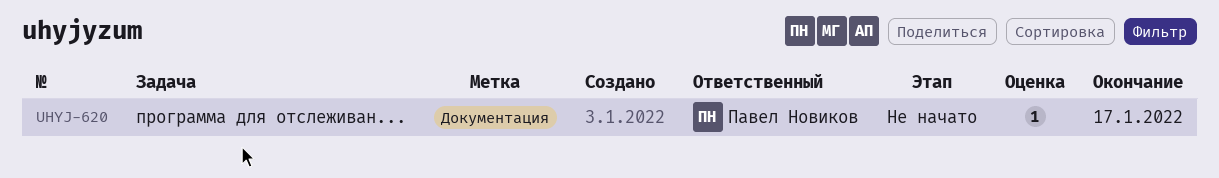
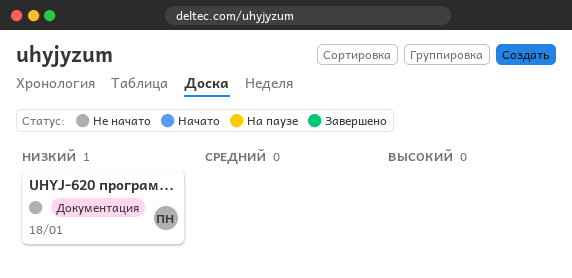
UHYJ-620, due: Jan 17 -> Jan 18

